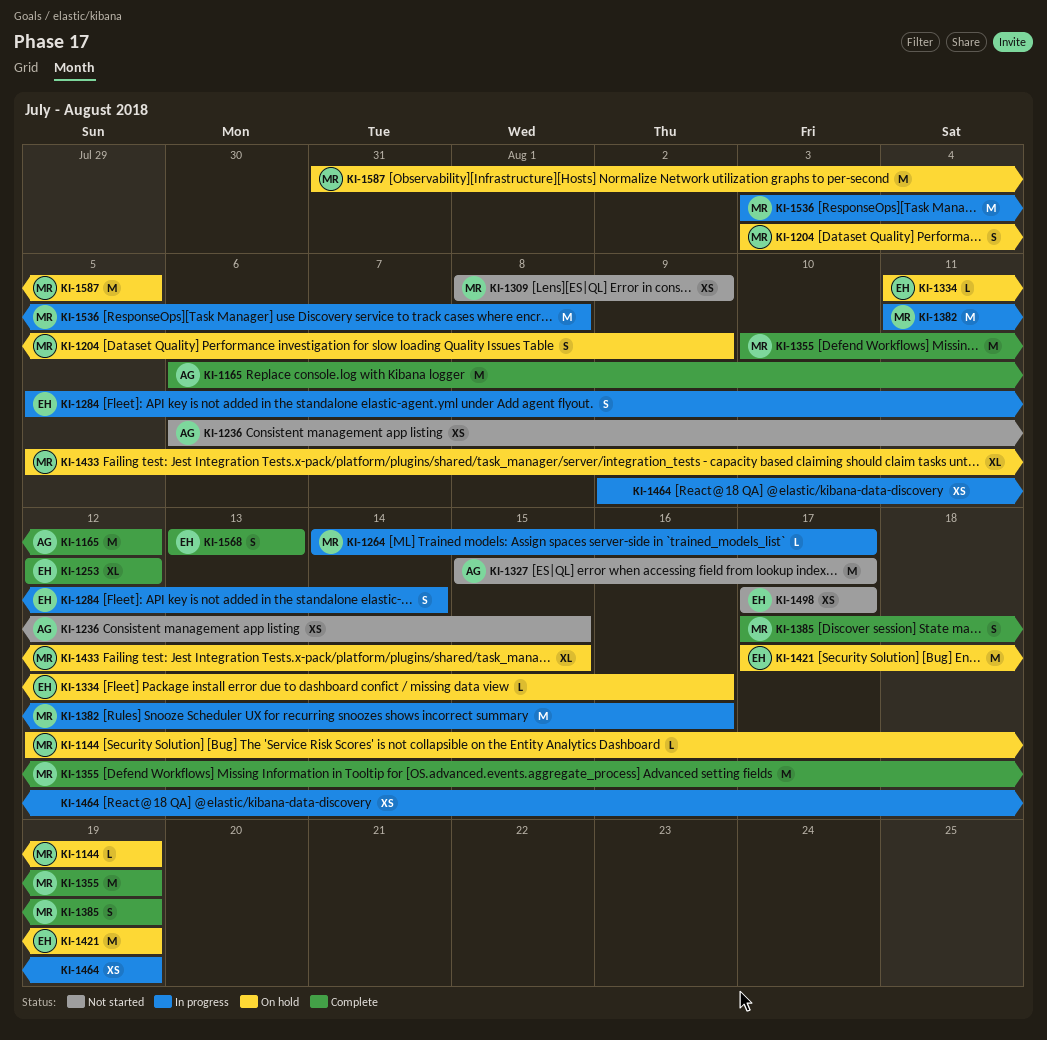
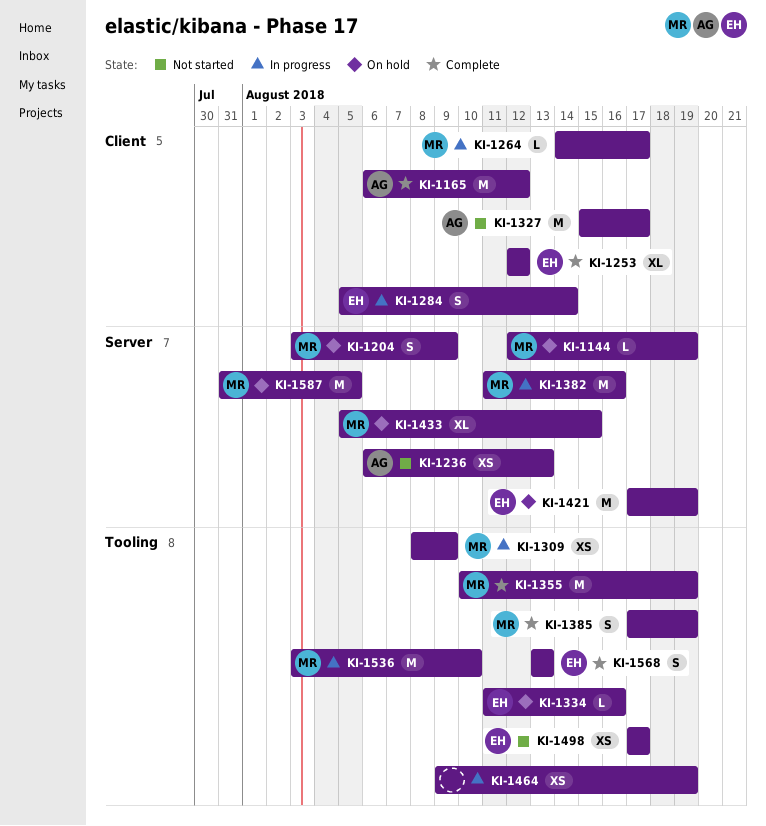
KI-1236, due: Aug 15 -> Aug 13
KI-1309, status: Not started -> In progress
KI-1536, due: Aug 8 -> Aug 10

